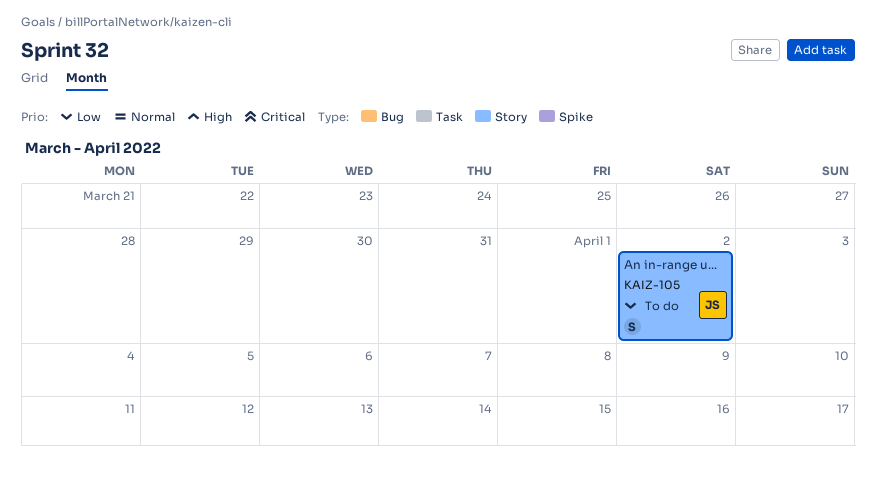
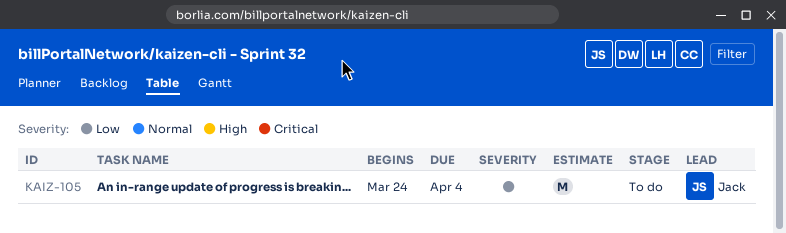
KAIZ-105, estimate: S -> M
KAIZ-105, due: Apr 2 -> Apr 4

